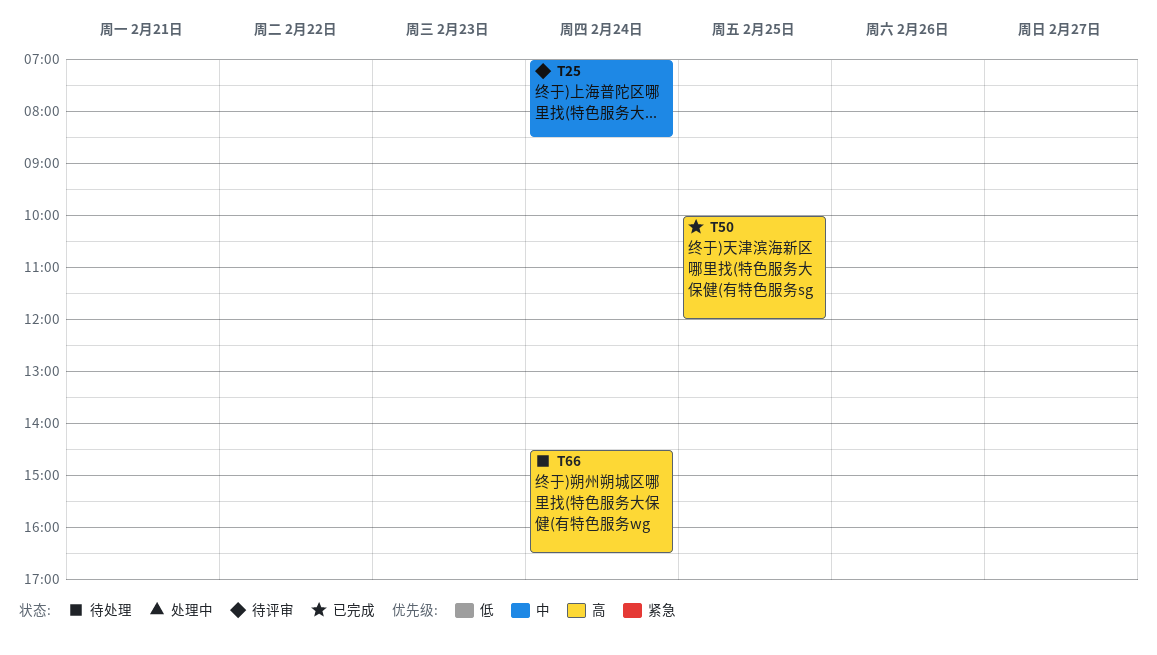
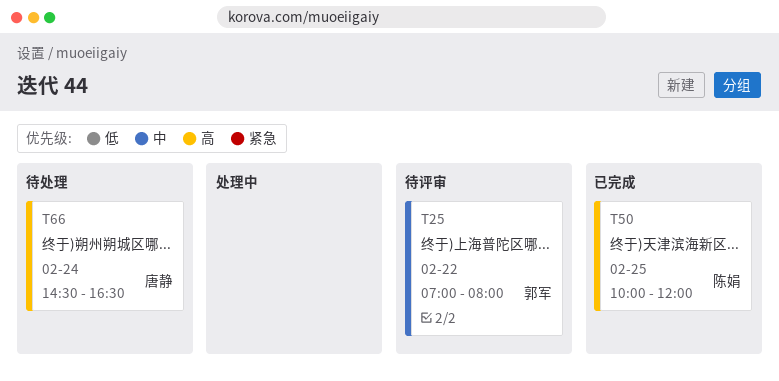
T25, day: Feb 24 -> Feb 22
T25, ends: 08:30 -> 08:00

